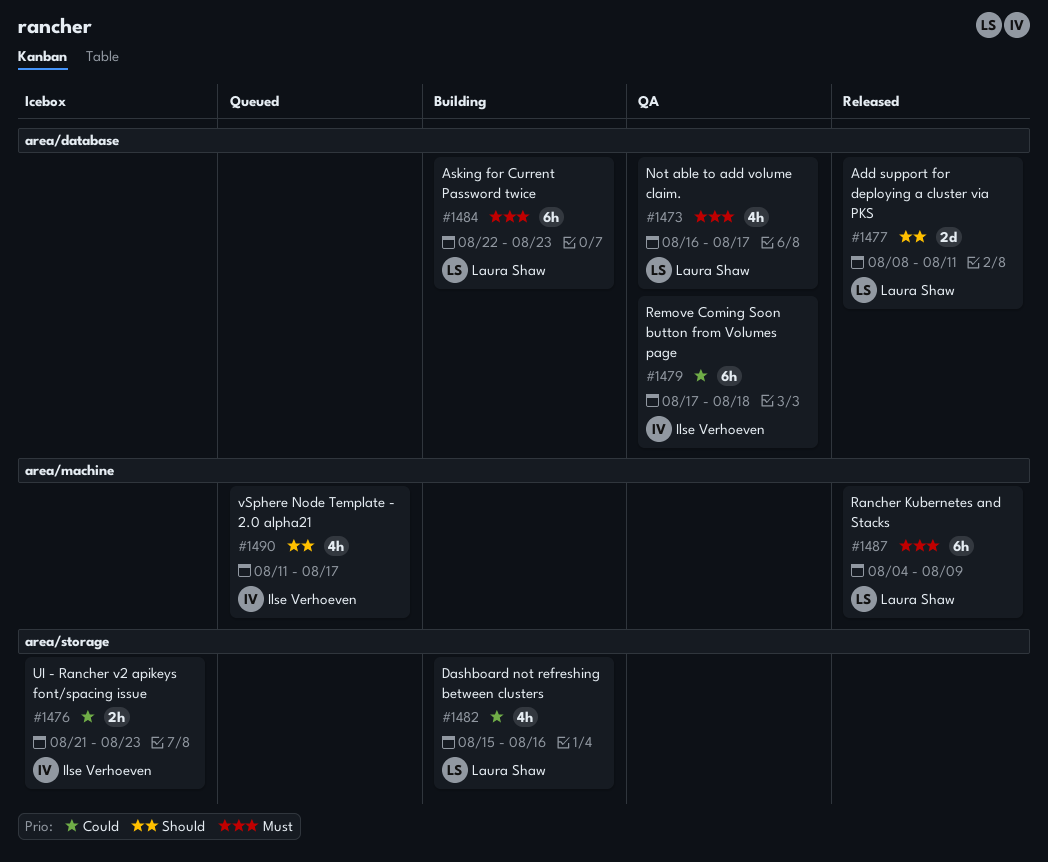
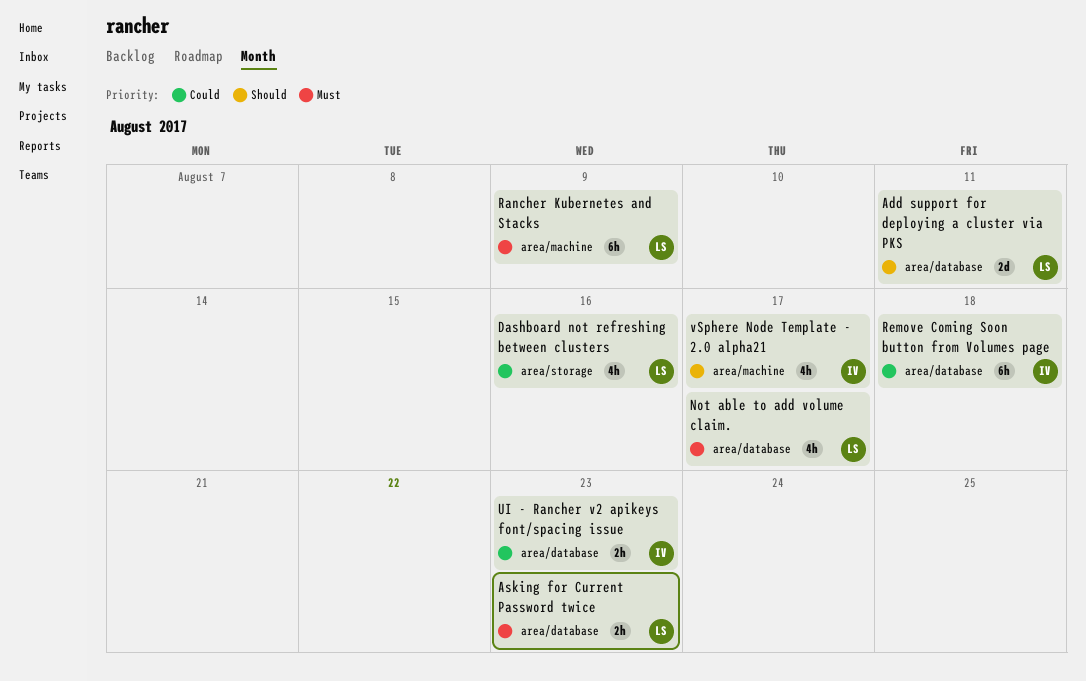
Asking for Current Password twice, estimate: 6h -> 2h
UI - Rancher v2 apikeys font/spacing issue, label: area/storage -> area/database

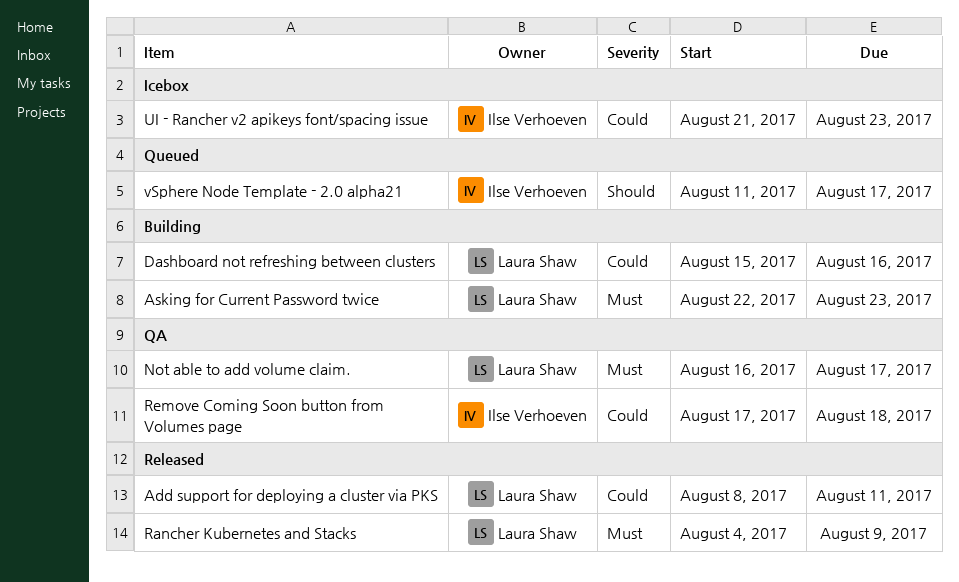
Add support for deploying a cluster via PKS, priority: Should -> Could

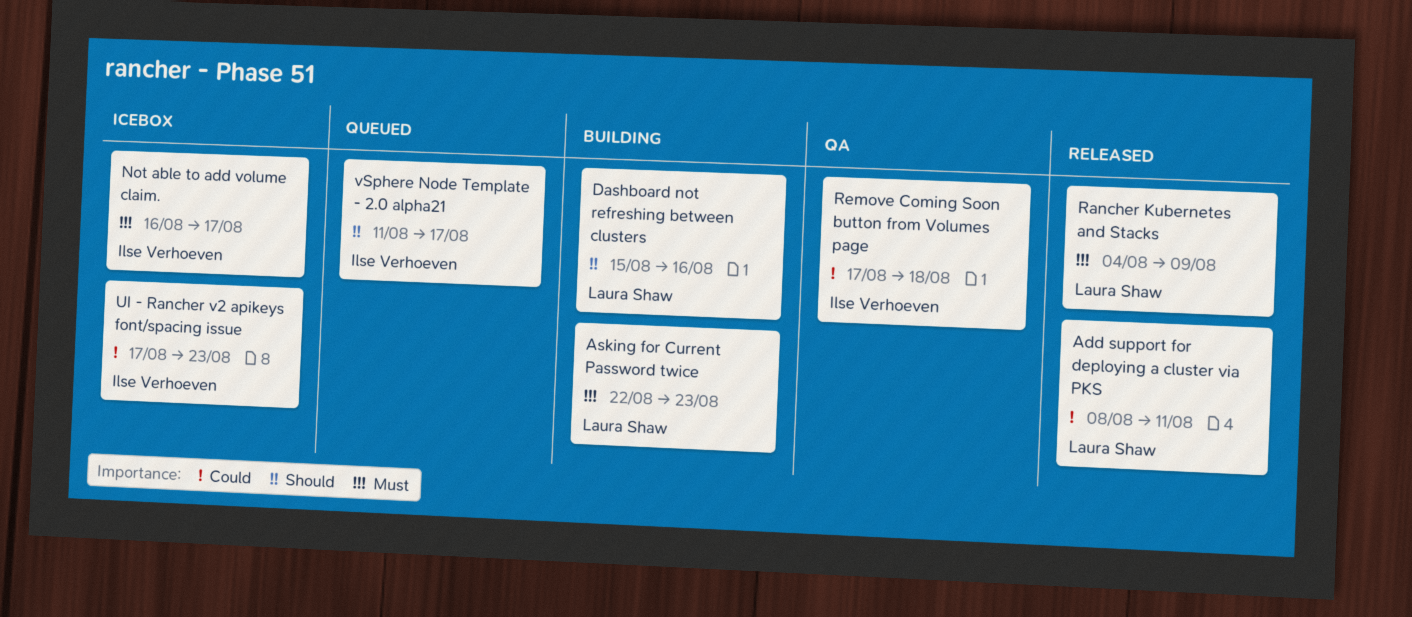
Dashboard not refreshing between clusters, priority: Could -> Should
Not able to add volume claim., status: QA -> Icebox
Not able to add volume claim., owner: Laura Shaw -> Ilse Verhoeven
UI - Rancher v2 apikeys font/spacing issue, start: Aug 21 -> Aug 17

